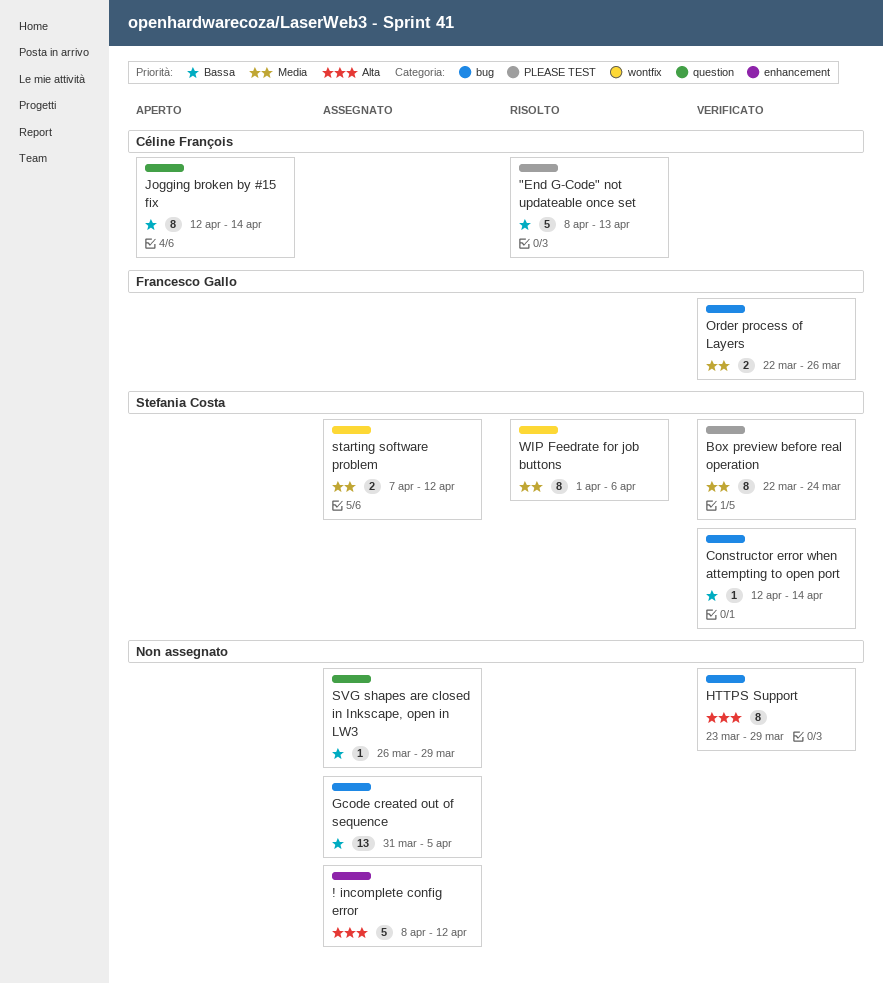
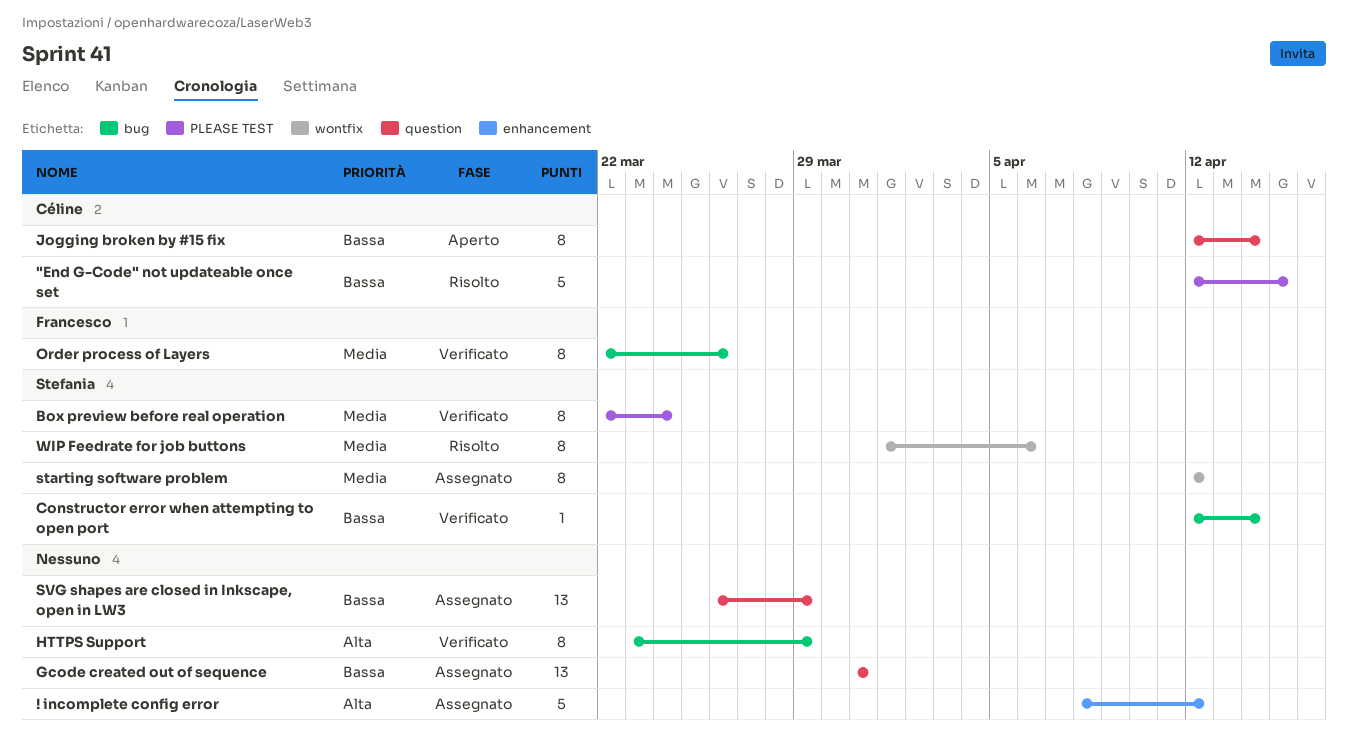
"End G-Code" not updateable once set, start: Apr 8 -> Apr 12
"End G-Code" not updateable once set, due: Apr 13 -> Apr 15
Gcode created out of sequence, label: bug -> question
Gcode created out of sequence, due: Apr 5 -> Mar 31
Order process of Layers, estimate: 2 -> 8
starting software problem, estimate: 2 -> 8
starting software problem, start: Apr 7 -> Apr 12
SVG shapes are closed in Inkscape, open in LW3, estimate: 1 -> 13

